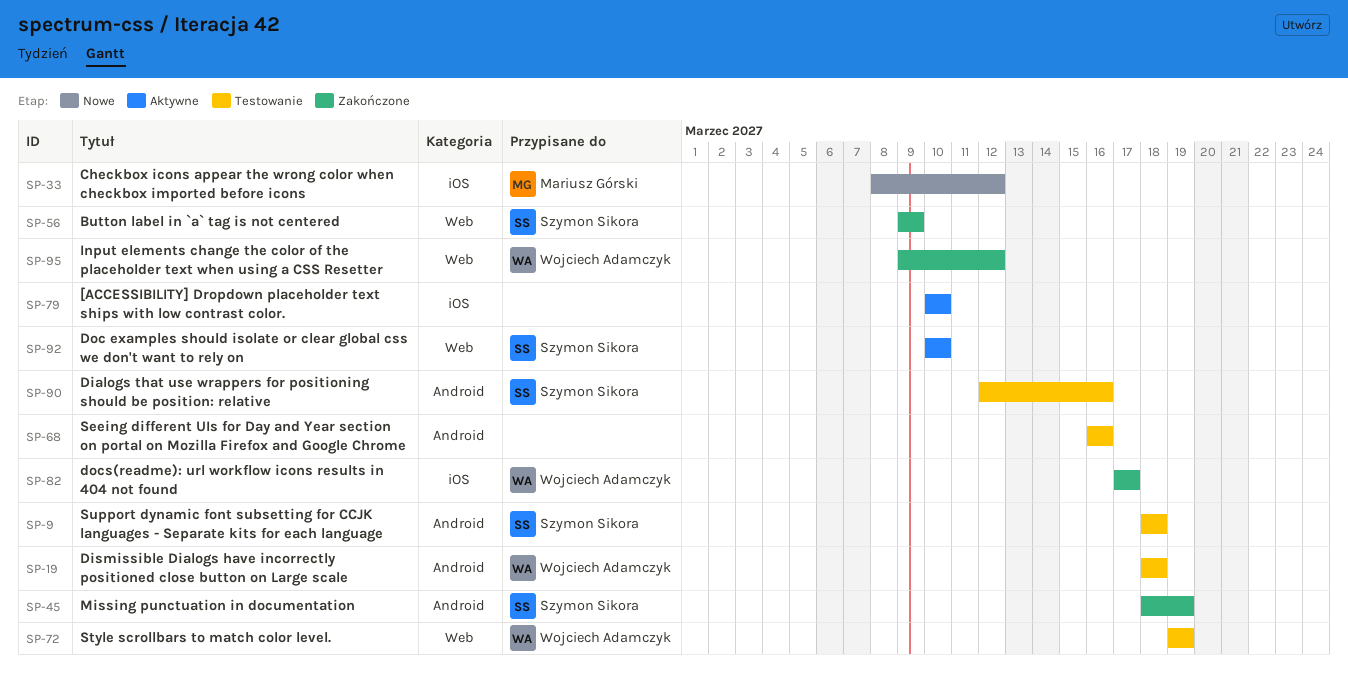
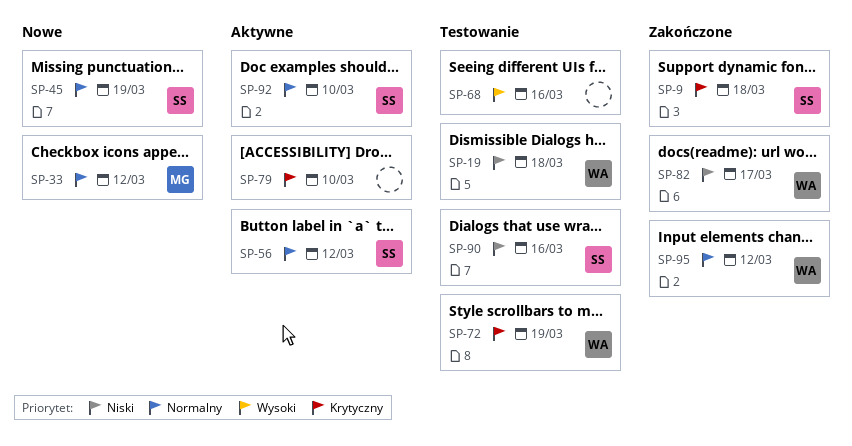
SP-9, status: Testowanie -> Zakończone
SP-45, status: Zakończone -> Nowe
SP-56, status: Zakończone -> Aktywne
SP-56, due: Mar 9 -> Mar 12

